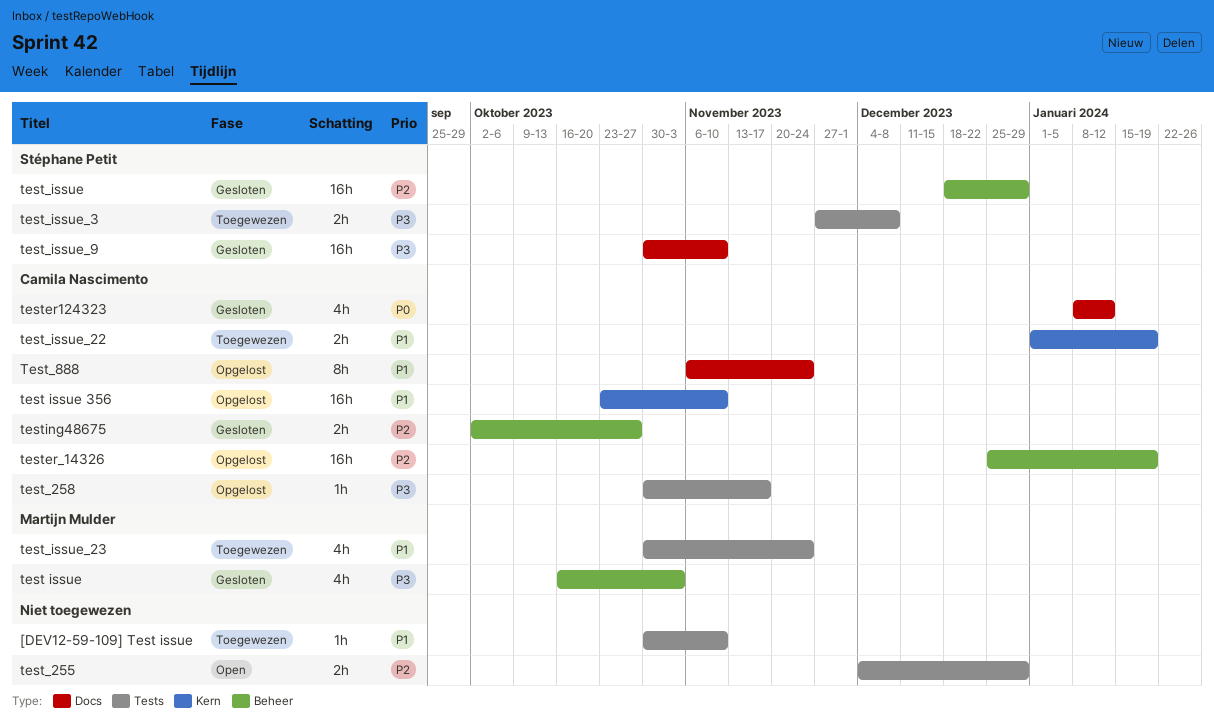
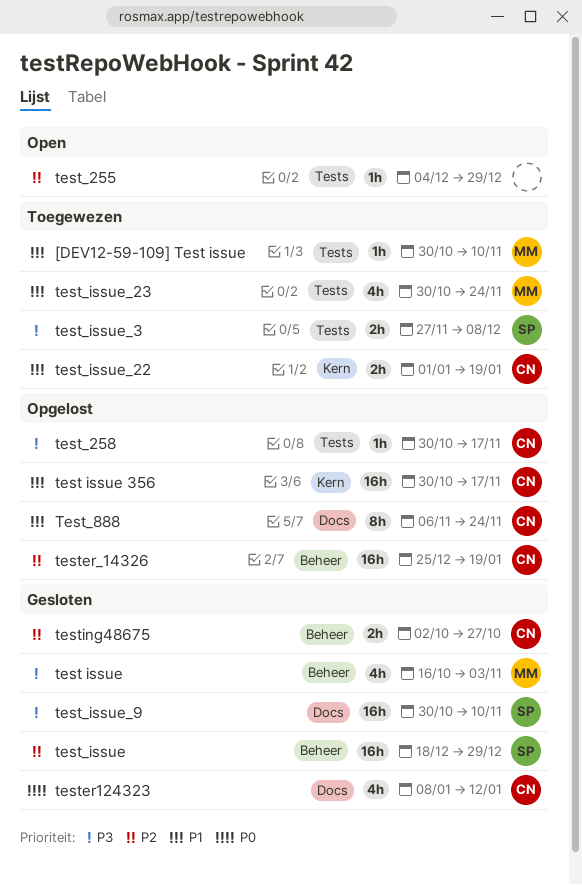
[DEV12-59-109] Test issue, owner: none -> Martijn Mulder
test issue 356, start: Oct 23 -> Oct 30
test issue 356, due: Nov 10 -> Nov 17
test_255, estimate: 2h -> 1h

